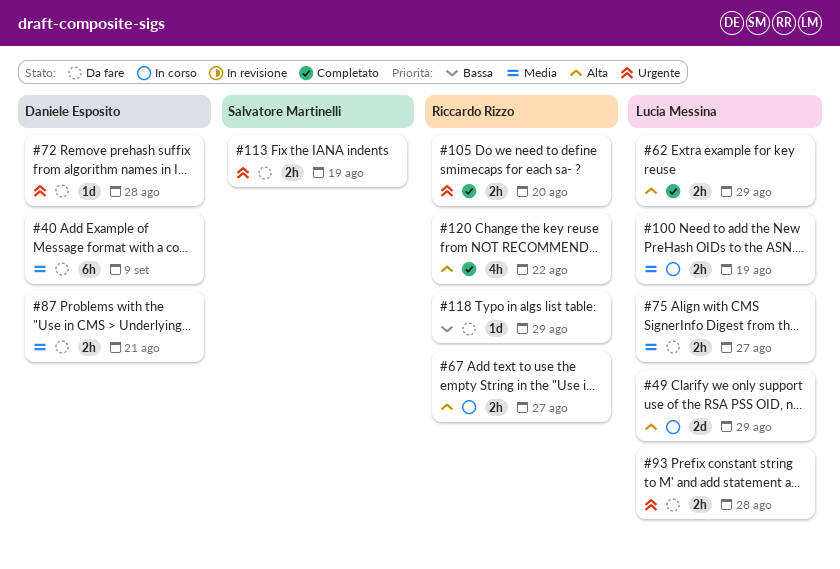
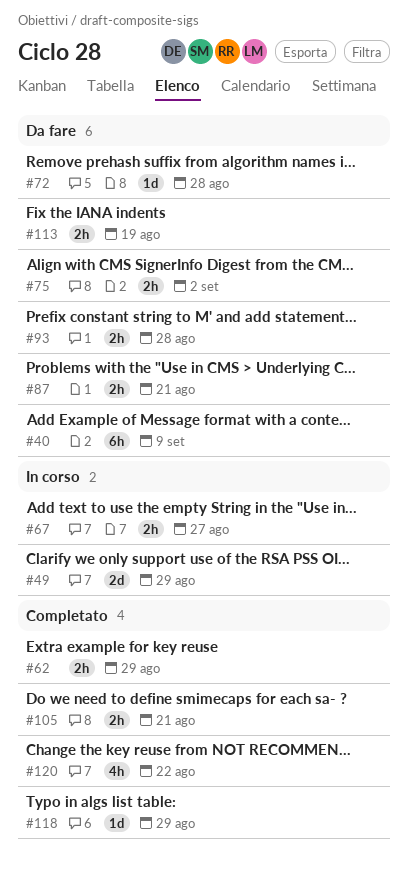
#75, due: Aug 27 -> Sep 2
#100: present -> none
#105, due: Aug 20 -> Aug 21
#118, status: Da fare -> Completato

